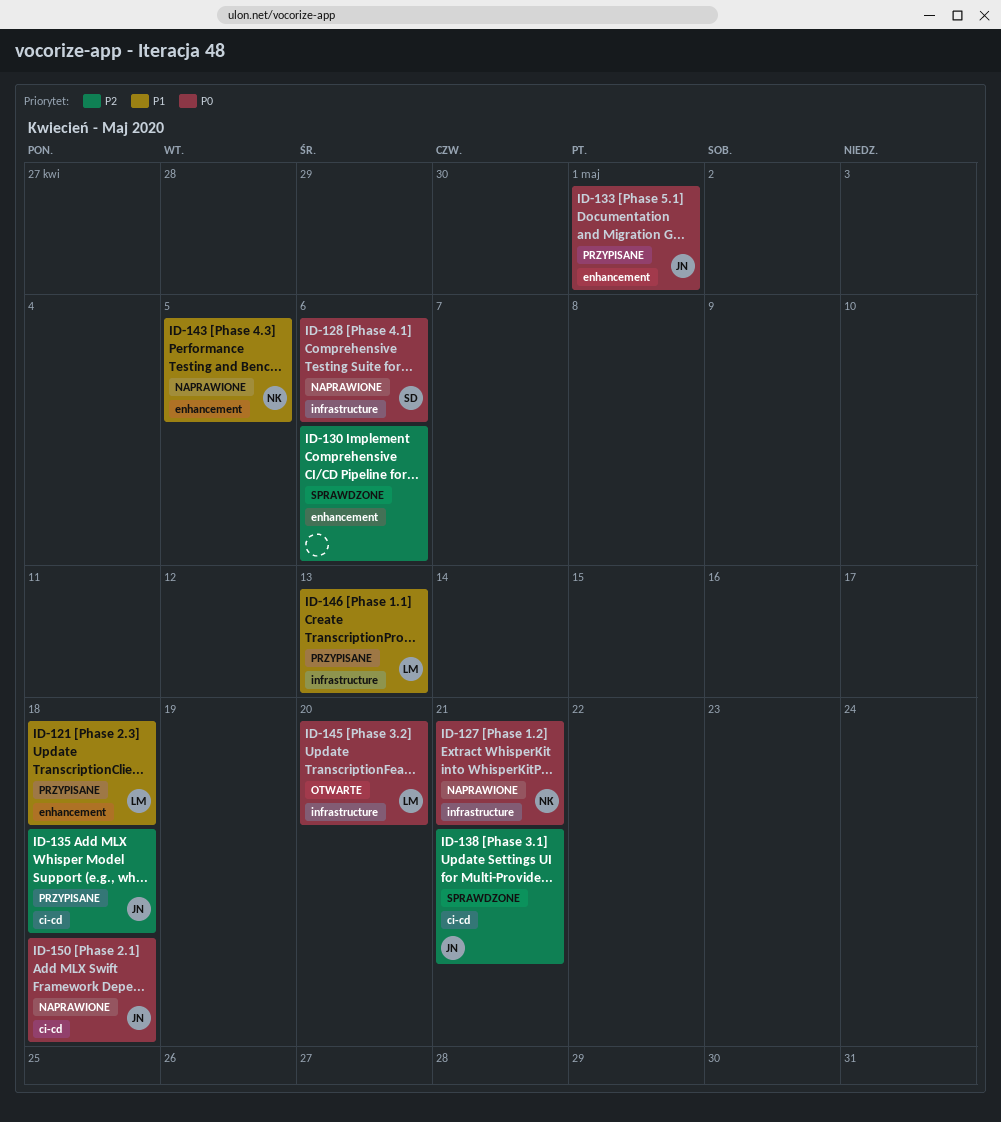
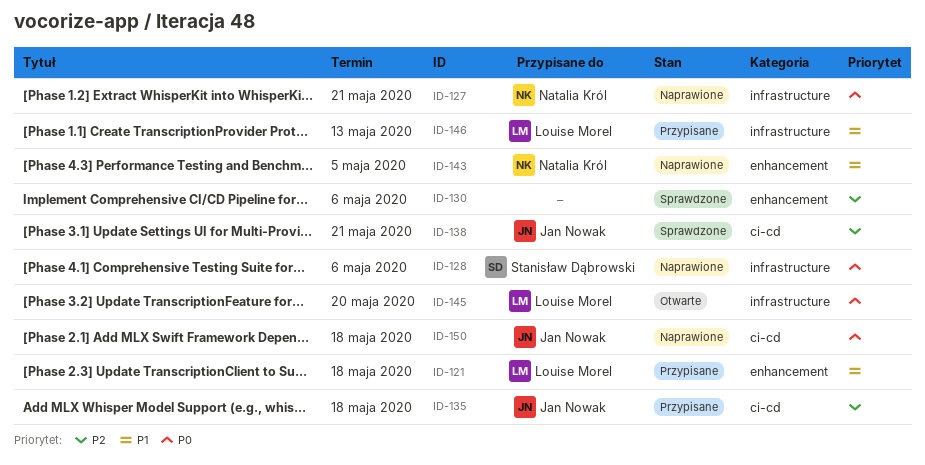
ID-133: present -> none

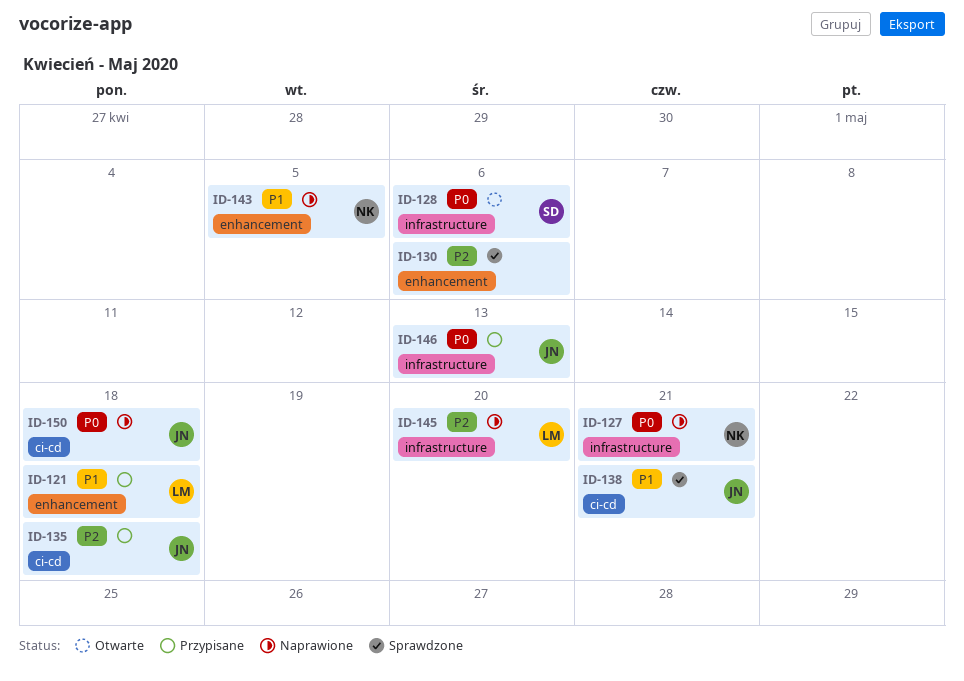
ID-128, status: Naprawione -> Otwarte
ID-138, priority: P2 -> P1
ID-145, status: Otwarte -> Naprawione
ID-145, priority: P0 -> P2
ID-146, owner: Louise Morel -> Jan Nowak
ID-146, priority: P1 -> P0

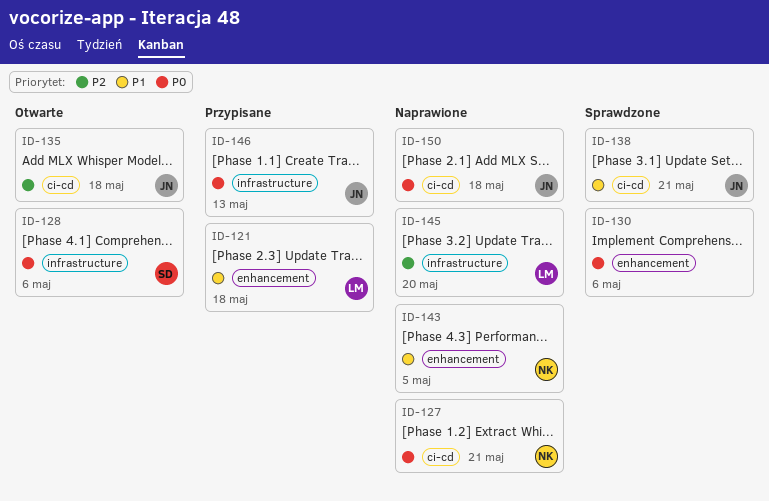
ID-127, label: infrastructure -> ci-cd
ID-130, priority: P2 -> P0
ID-135, status: Przypisane -> Otwarte

